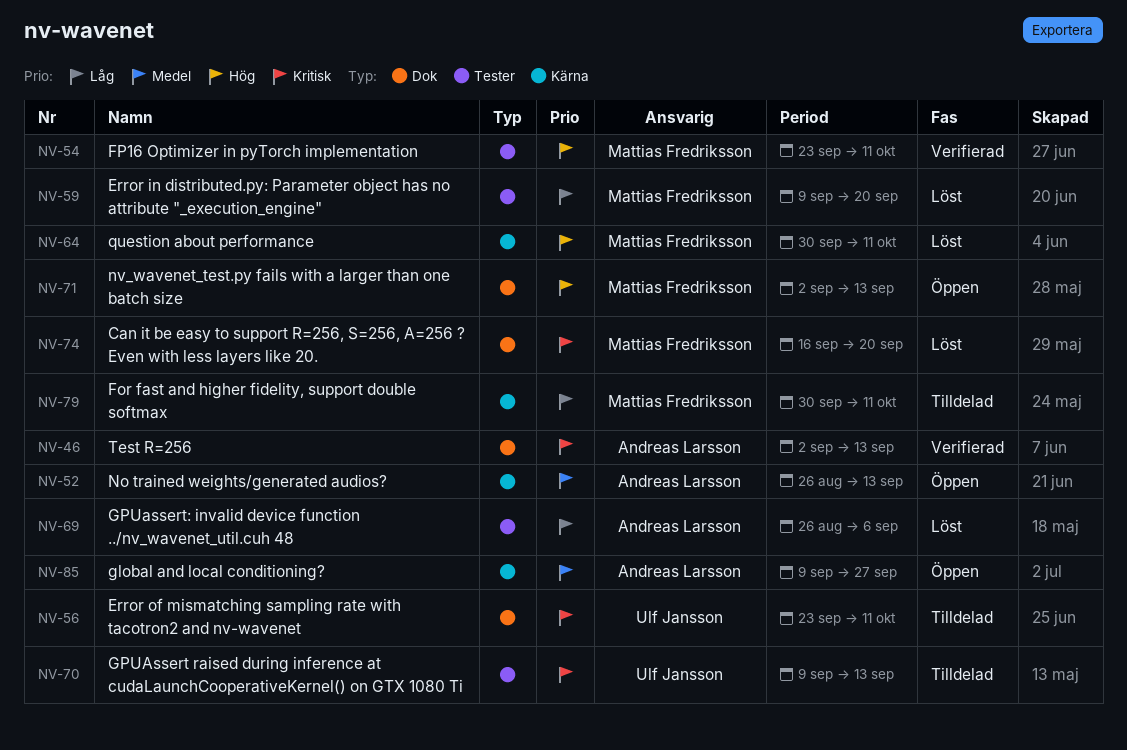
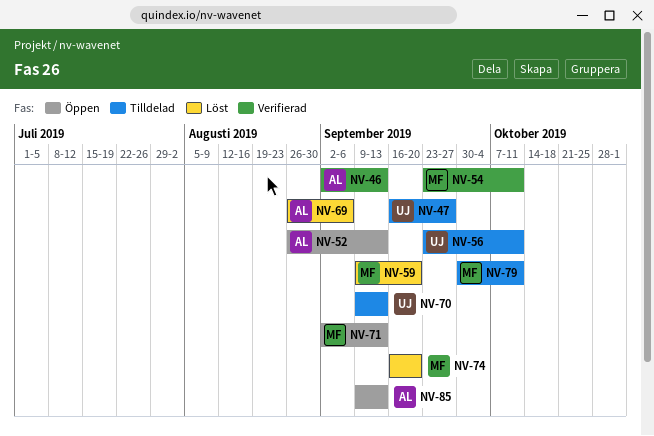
NV-47: none -> present
NV-64: present -> none
NV-85, due: Sep 27 -> Sep 13

